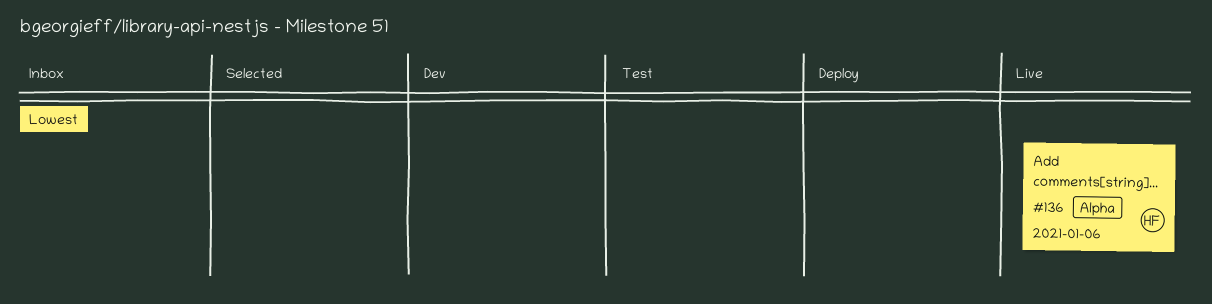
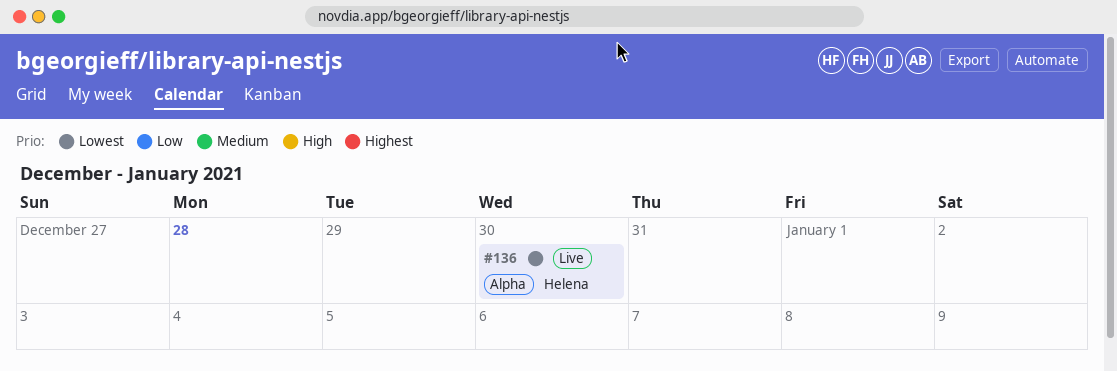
#136, due: Jan 6 -> Dec 30

